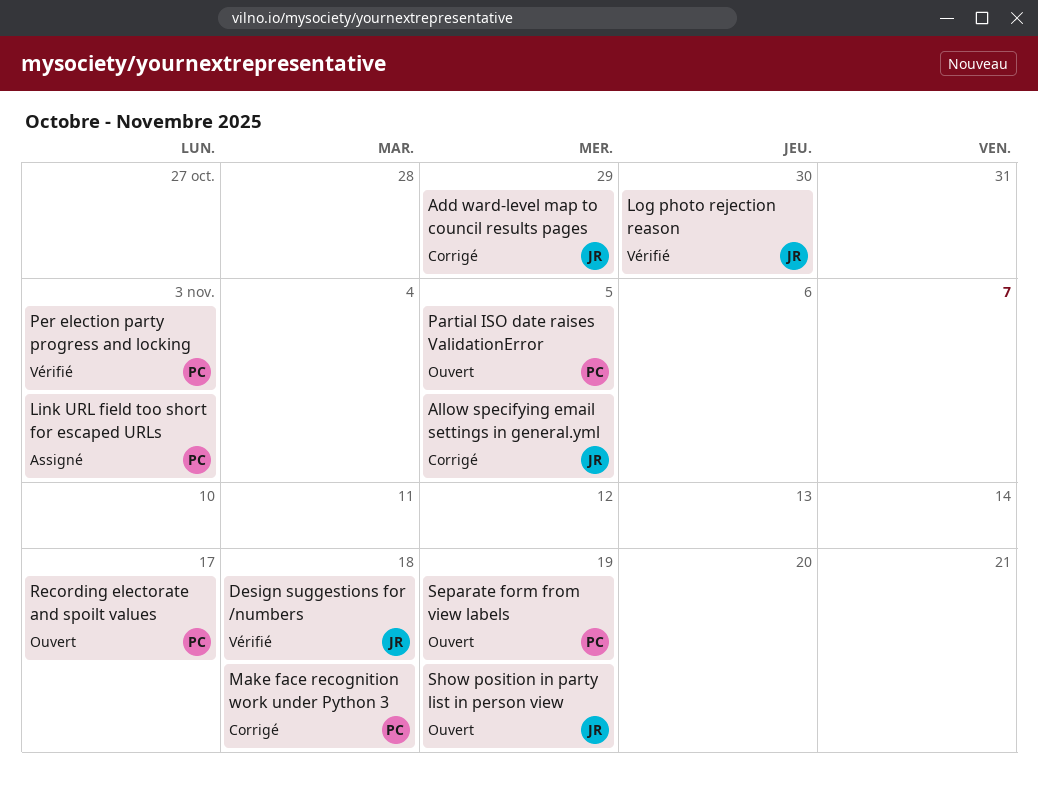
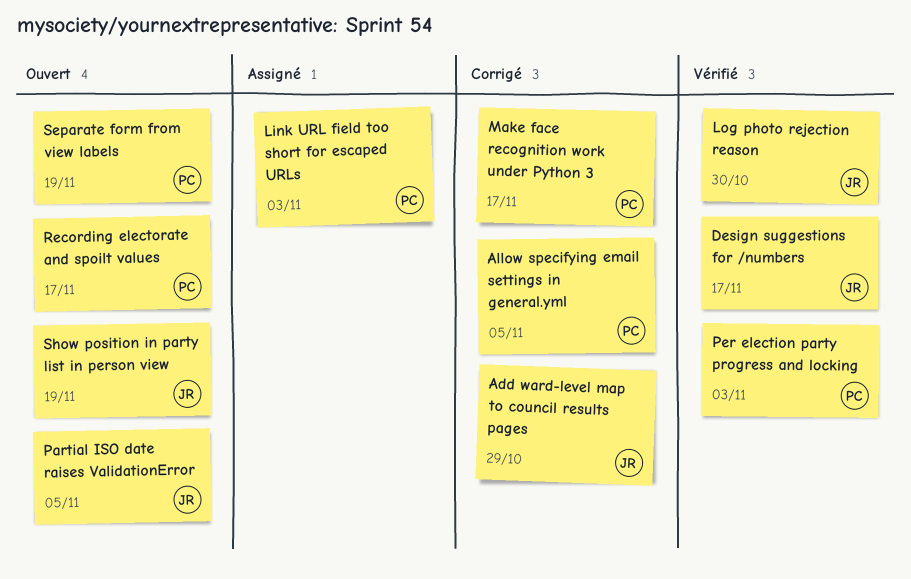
Allow specifying email settings in general.yml, owner: JR -> PC
Design suggestions for /numbers, due: Nov 18 -> Nov 17
Make face recognition work under Python 3, due: Nov 18 -> Nov 17
Partial ISO date raises ValidationError, owner: PC -> JR

